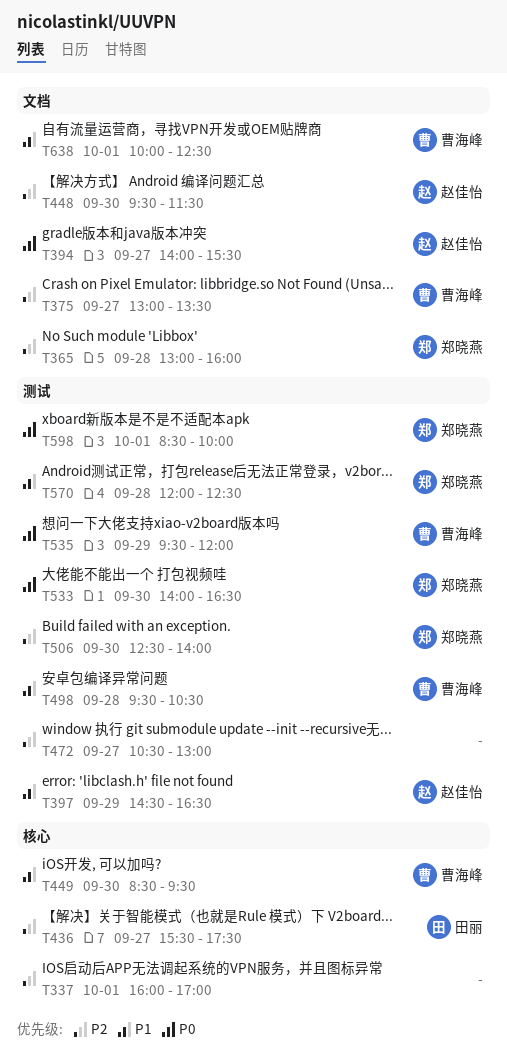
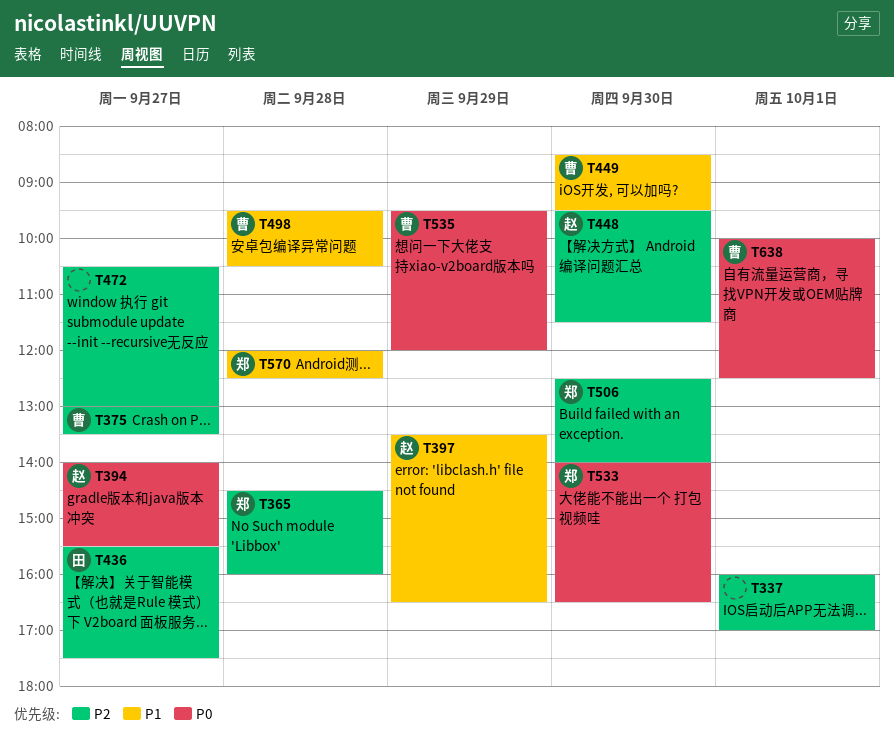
T365, begins: 13:00 -> 14:30
T397, begins: 14:30 -> 13:30
T598: present -> none
T638, priority: P1 -> P0

